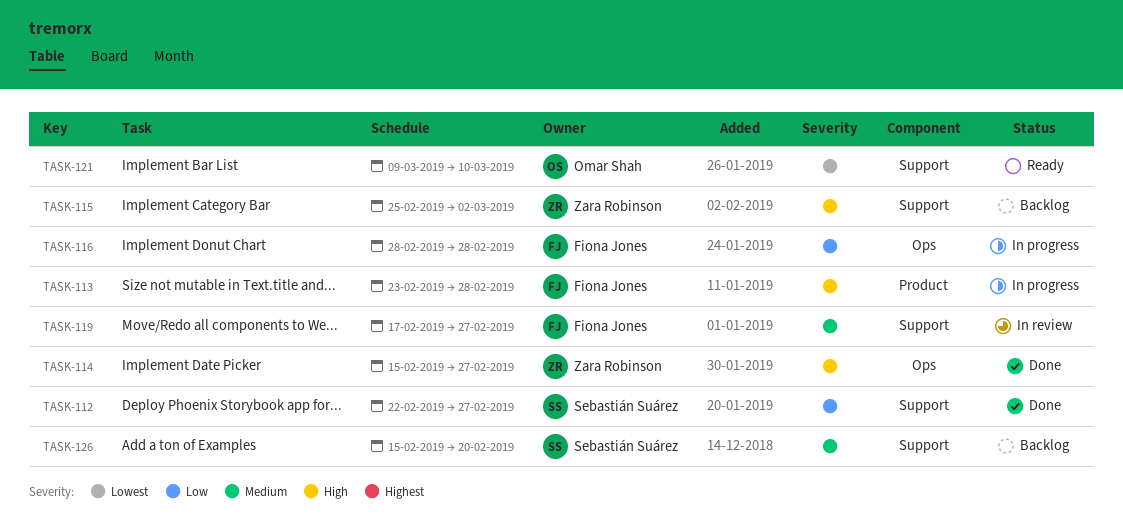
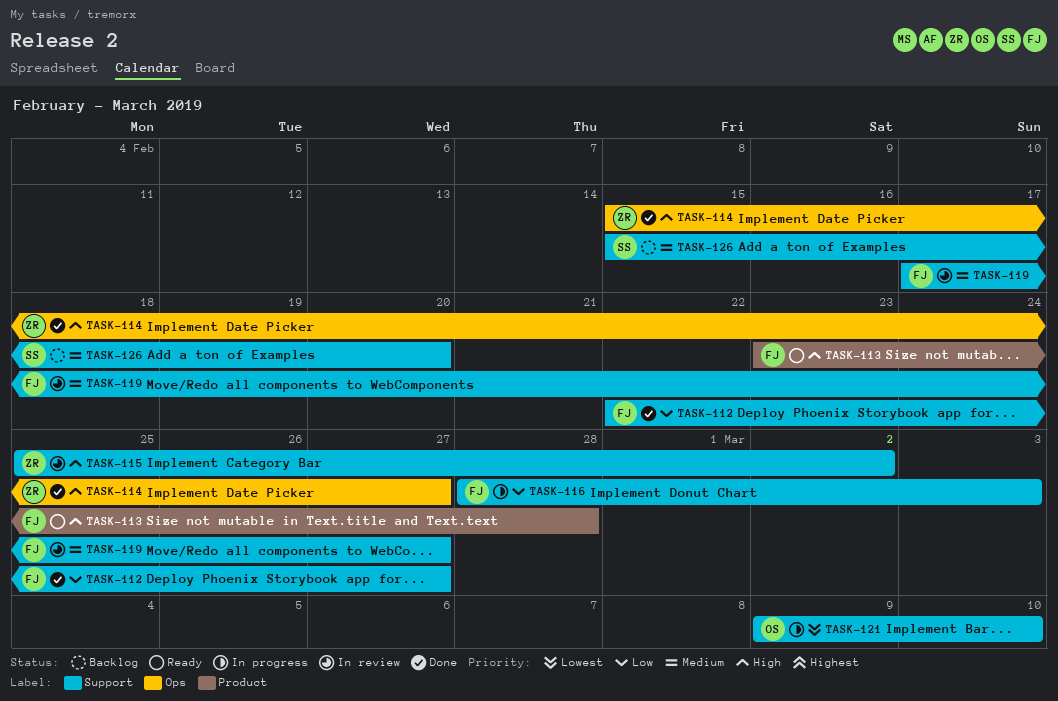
TASK-112, owner: Sebastián Suárez -> Fiona Jones
TASK-113, status: In progress -> Ready
TASK-115, status: Backlog -> In review
TASK-116, label: Ops -> Support
TASK-116, due: Feb 28 -> Mar 3
TASK-121, status: Ready -> In progress

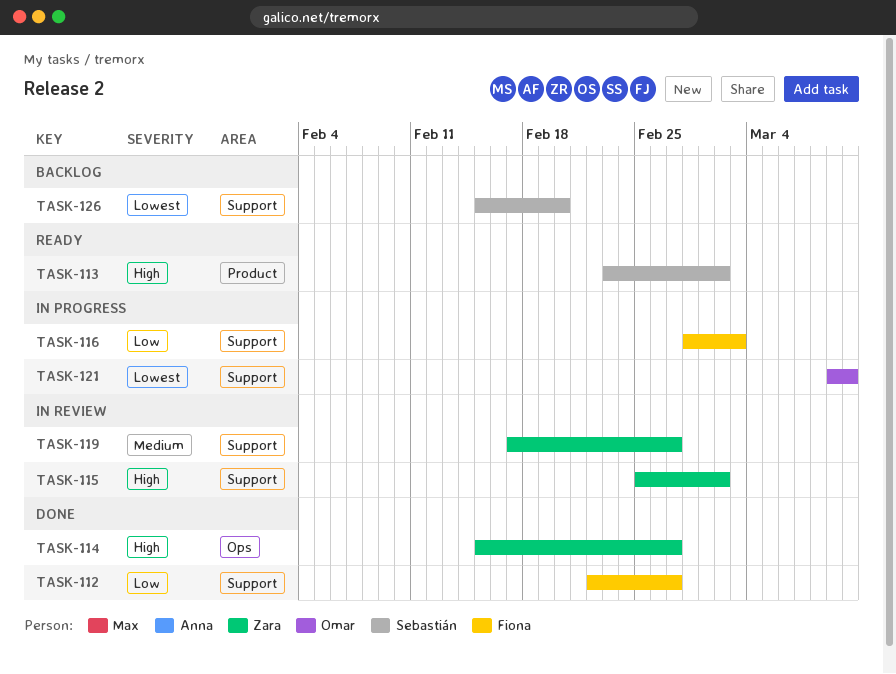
TASK-113, owner: Fiona -> Sebastián
TASK-113, due: Feb 28 -> Mar 2
TASK-119, owner: Fiona -> Zara
TASK-126, priority: Medium -> Lowest

